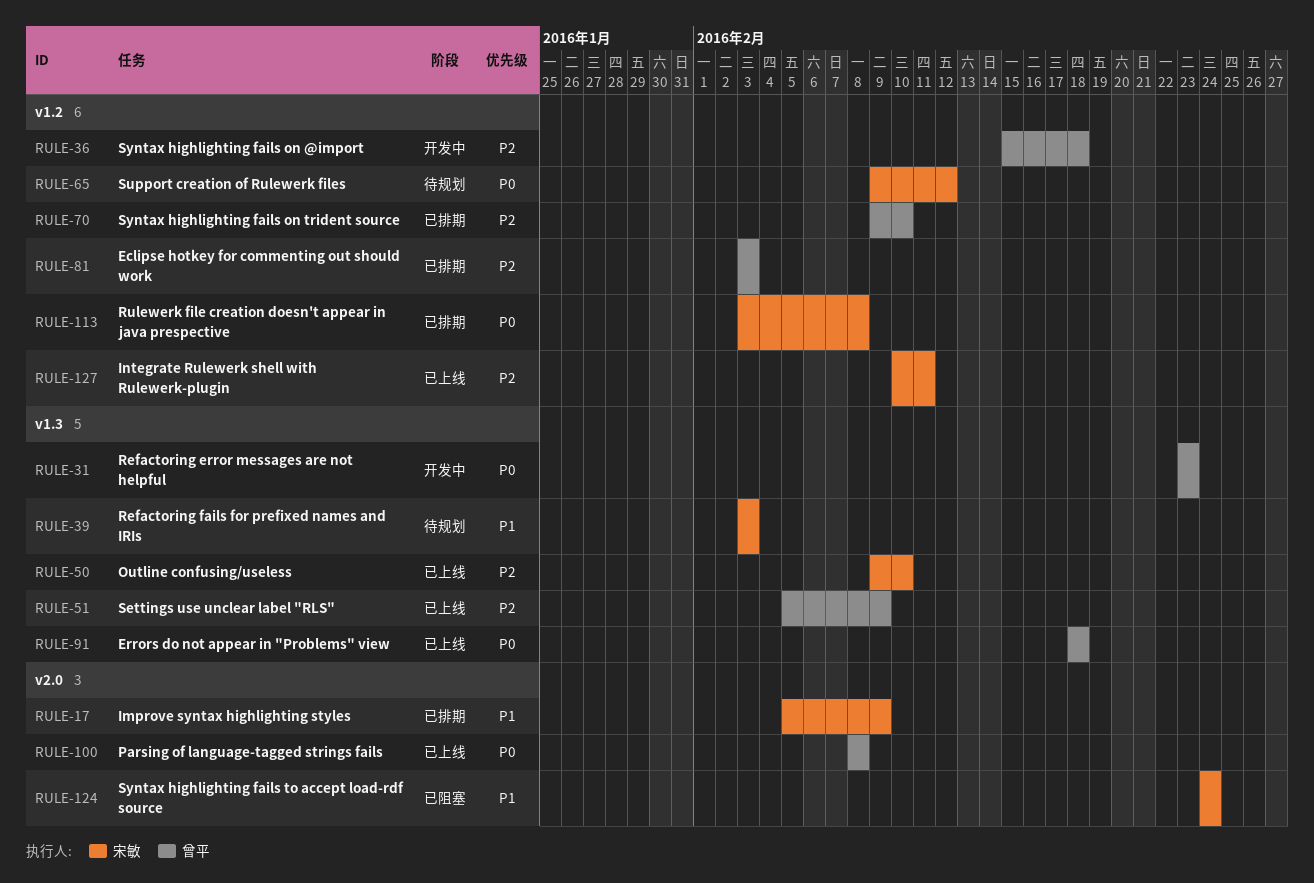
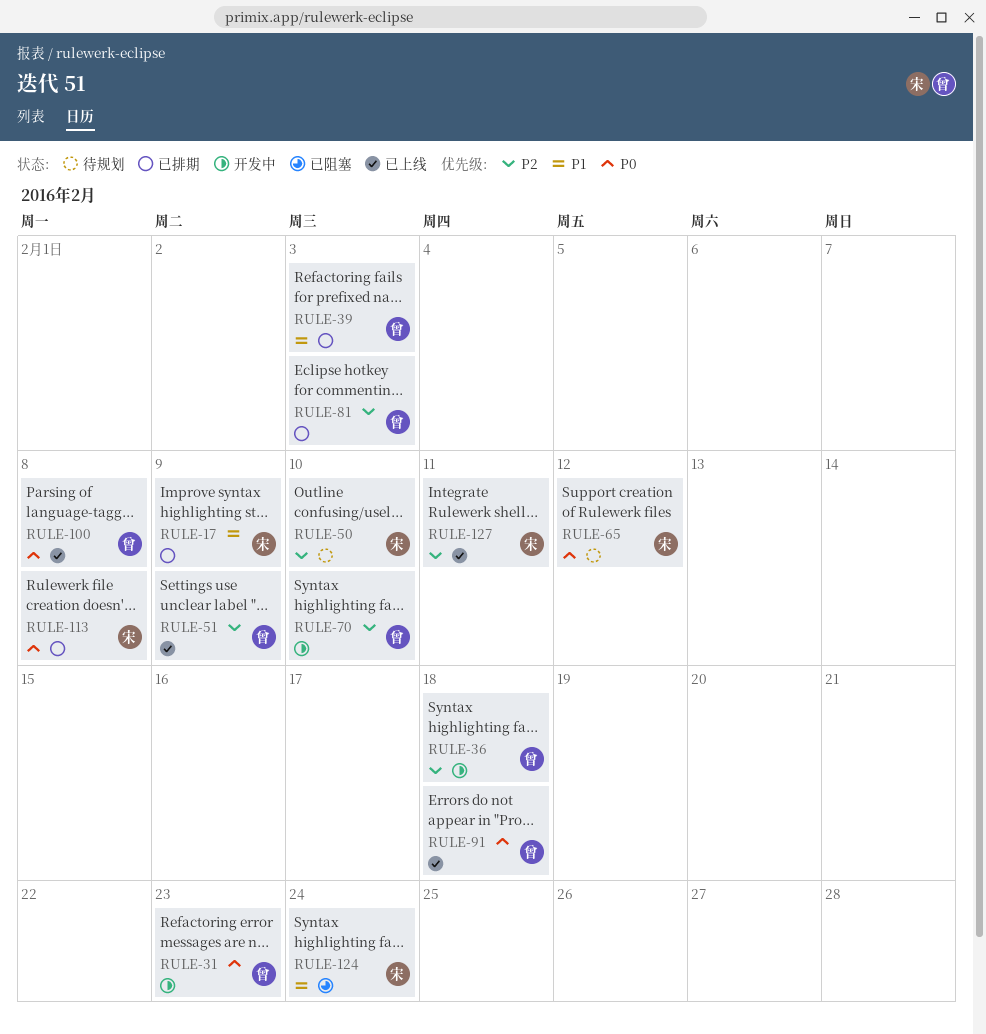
RULE-39, status: 待规划 -> 已排期
RULE-39, owner: 宋敏 -> 曾平
RULE-50, status: 已上线 -> 待规划
RULE-70, status: 已排期 -> 开发中

